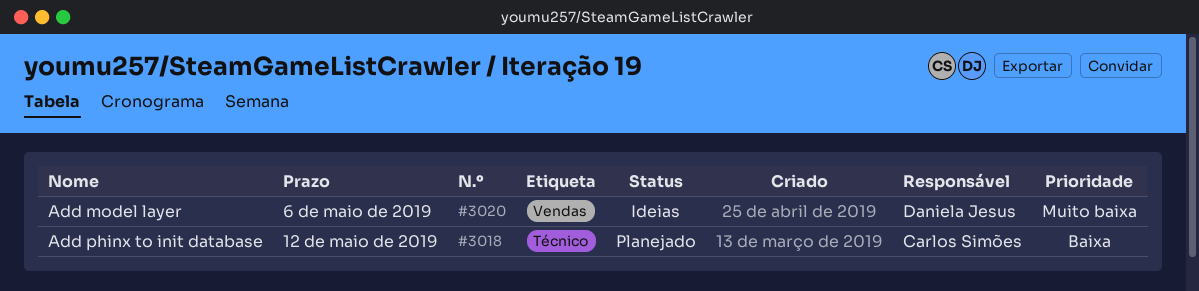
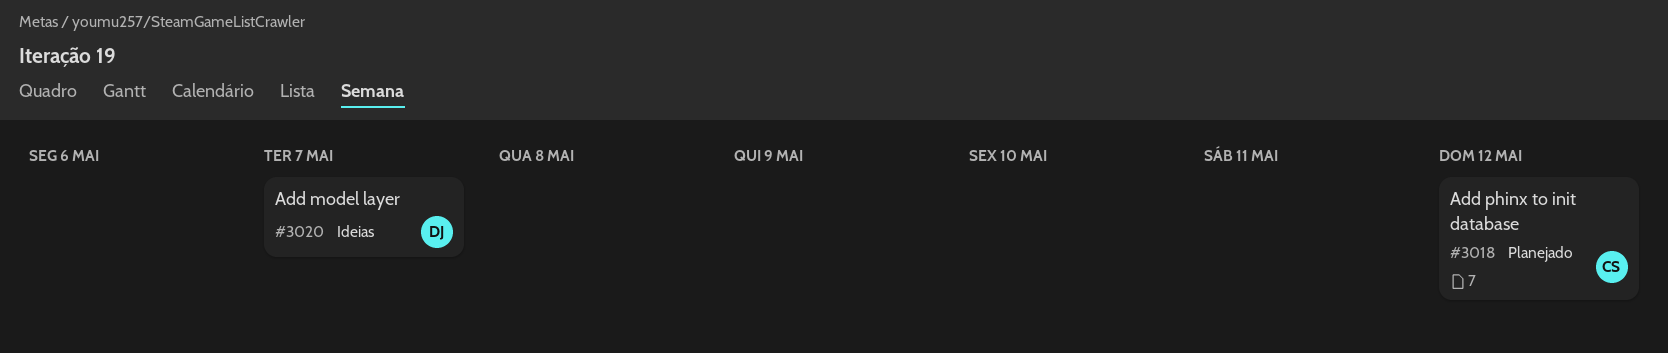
#3020, due: May 6 -> May 7

